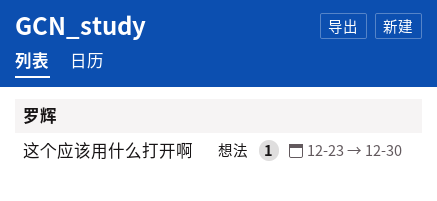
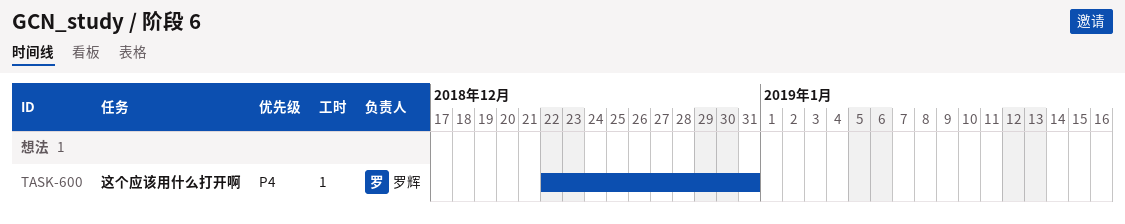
这个应该用什么打开啊, start: Dec 23 -> Dec 22
这个应该用什么打开啊, due: Dec 30 -> Dec 31

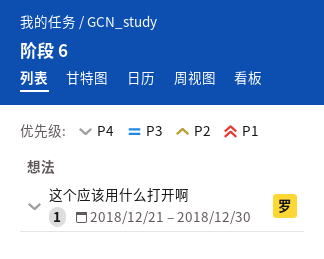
这个应该用什么打开啊, start: Dec 22 -> Dec 21
这个应该用什么打开啊, due: Dec 31 -> Dec 30

